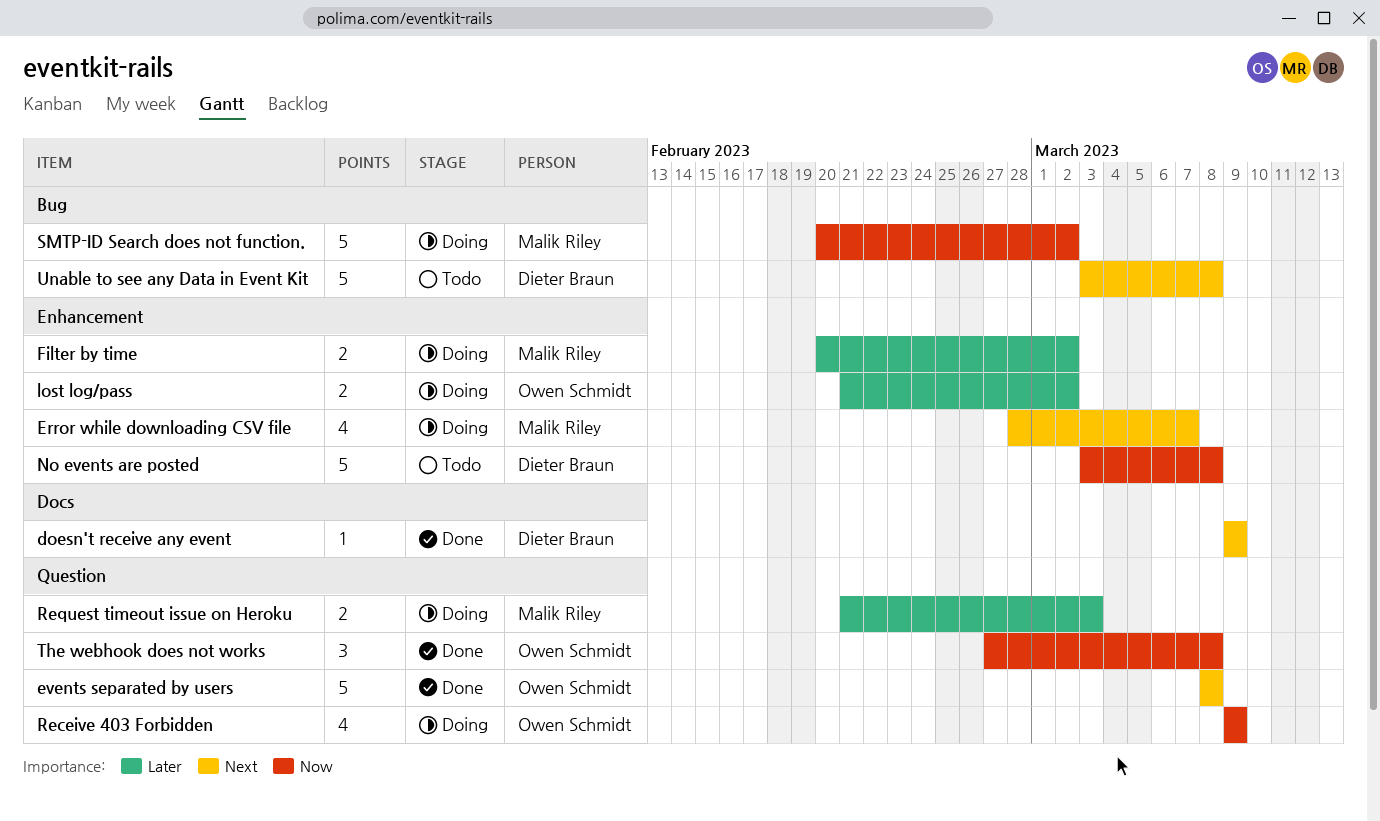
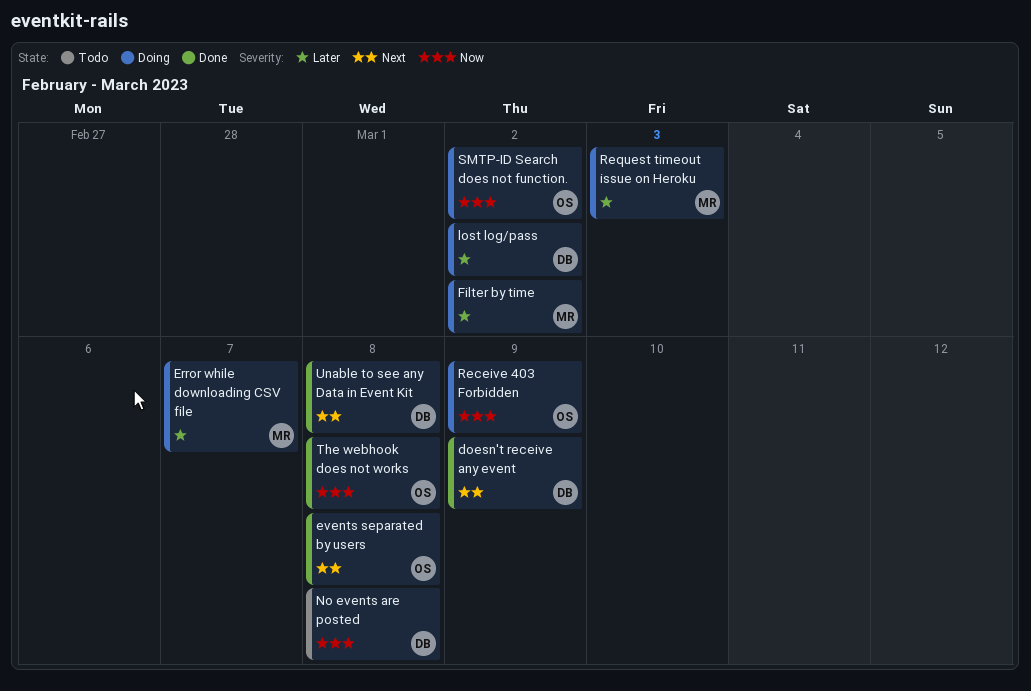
Error while downloading CSV file, priority: Next -> Later
lost log/pass, owner: Owen Schmidt -> Dieter Braun
SMTP-ID Search does not function., owner: Malik Riley -> Owen Schmidt
Unable to see any Data in Event Kit, status: Todo -> Done

